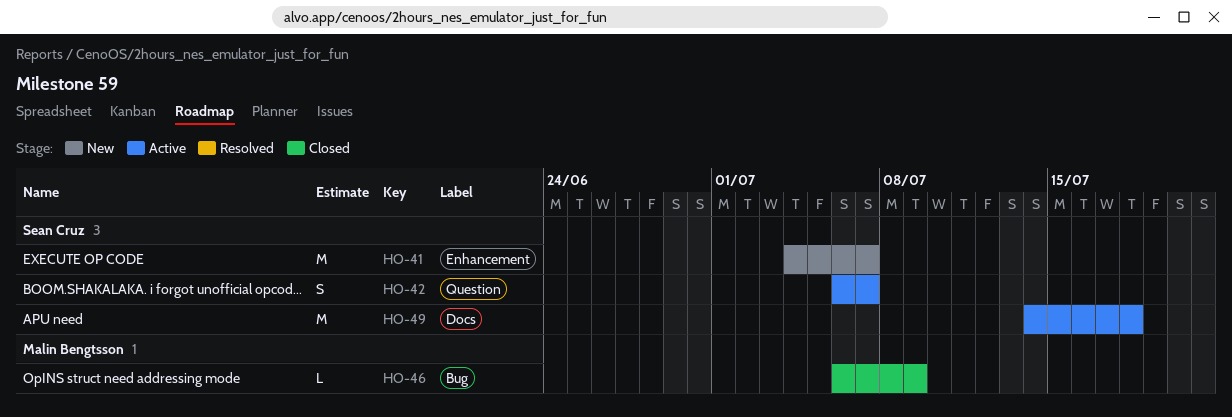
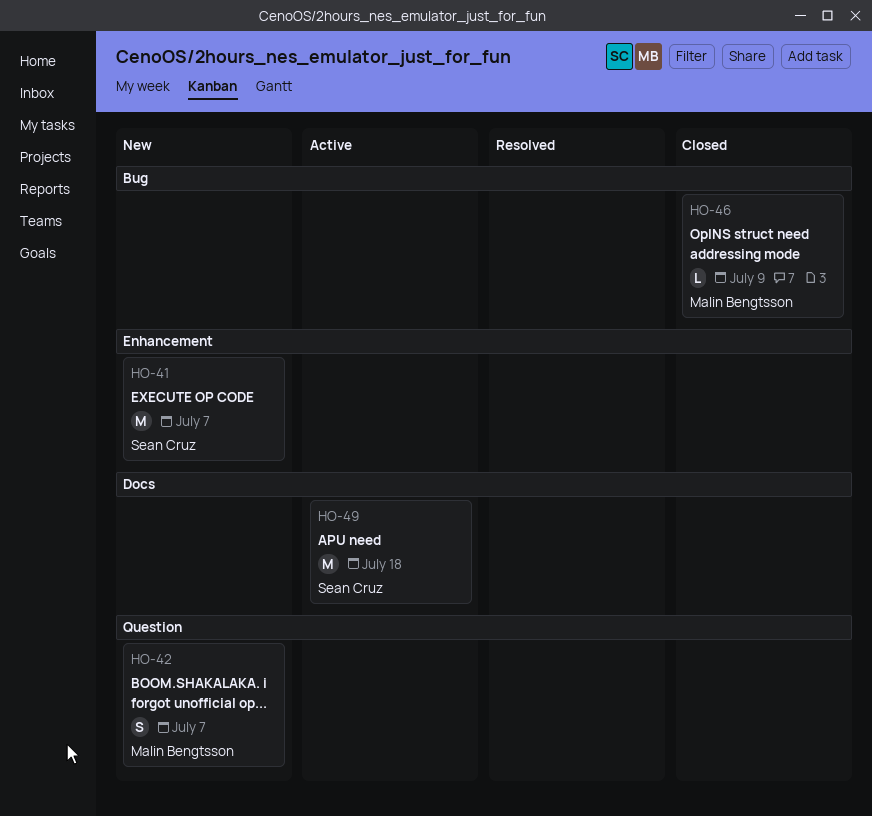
HO-42, status: Active -> New
HO-42, owner: Sean Cruz -> Malin Bengtsson

